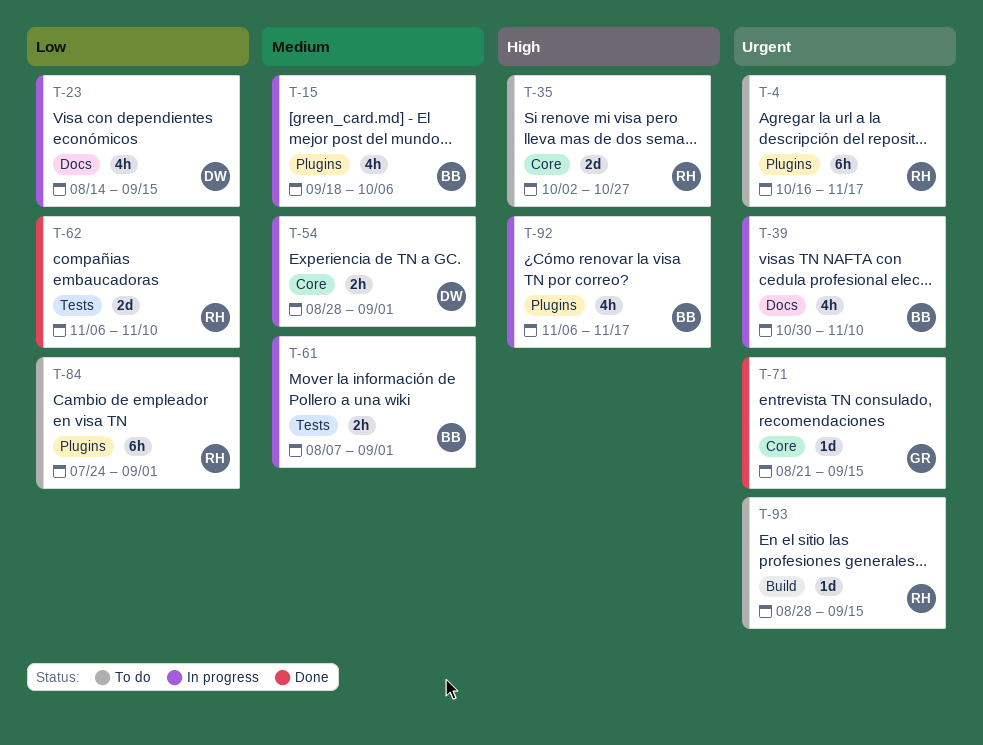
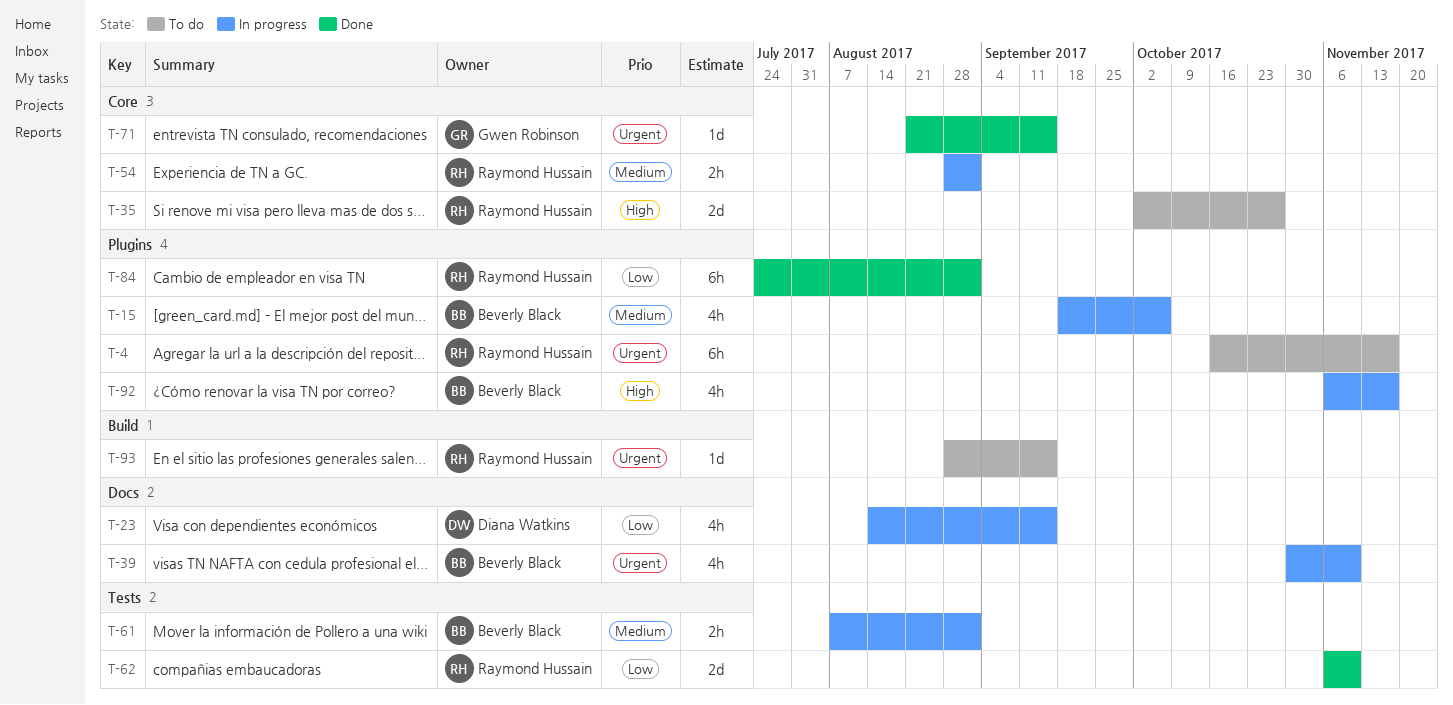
T-54, owner: Diana Watkins -> Raymond Hussain
T-84, status: To do -> Done

